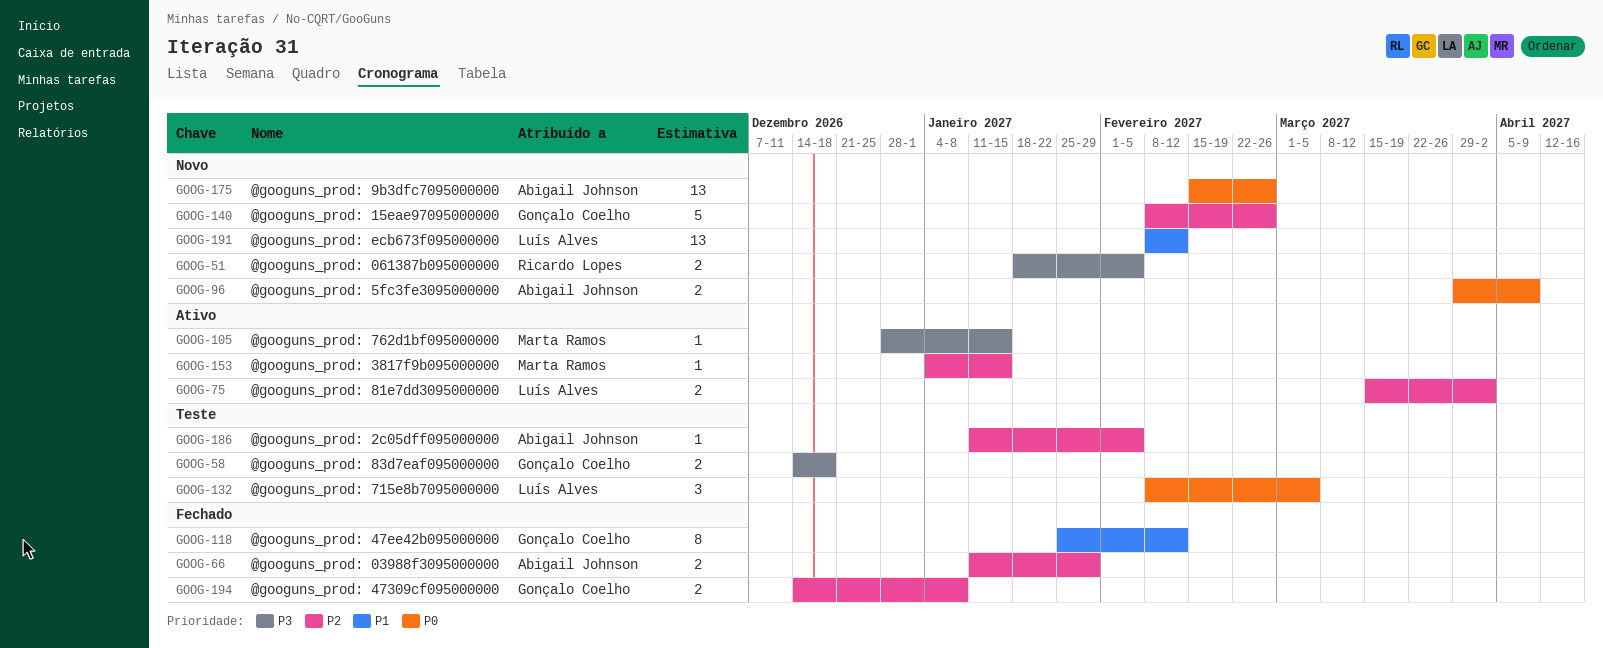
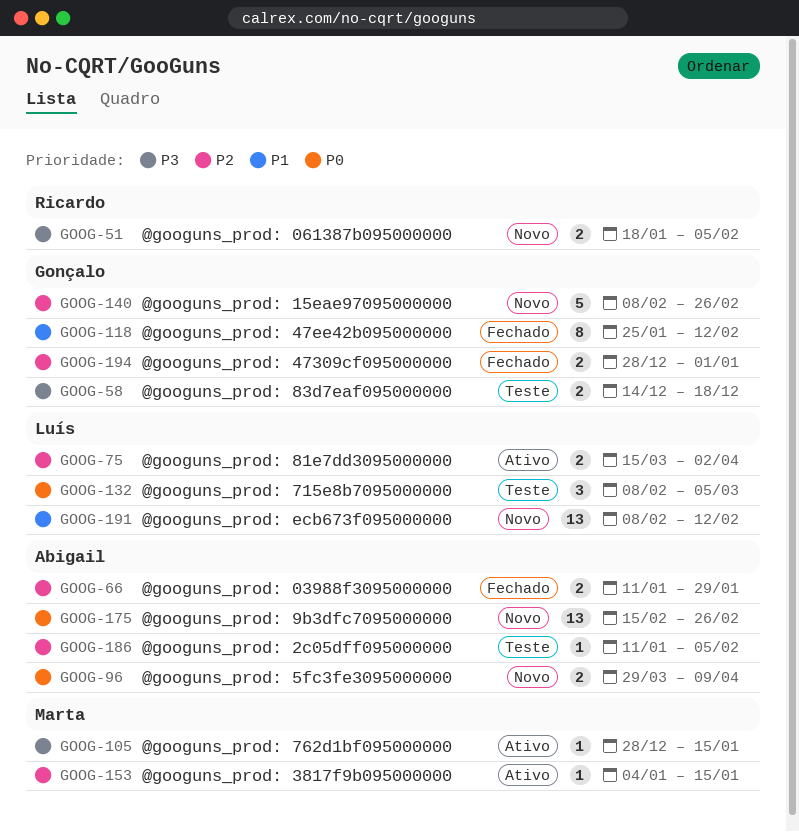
GOOG-194, start: Dec 14 -> Dec 28
GOOG-194, due: Jan 8 -> Jan 1

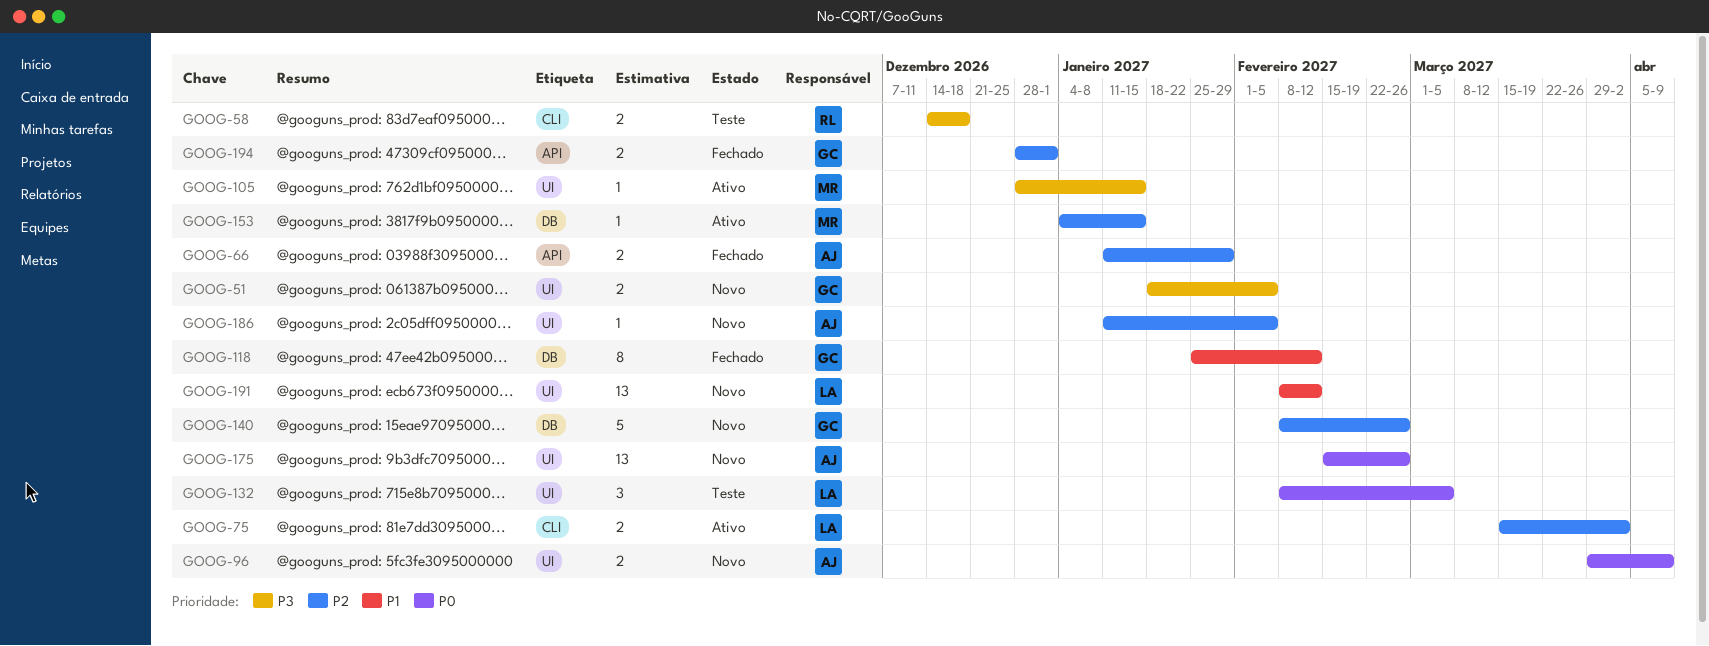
GOOG-51, owner: Ricardo -> Gonçalo
GOOG-58, owner: Gonçalo -> Ricardo
GOOG-186, status: Teste -> Novo

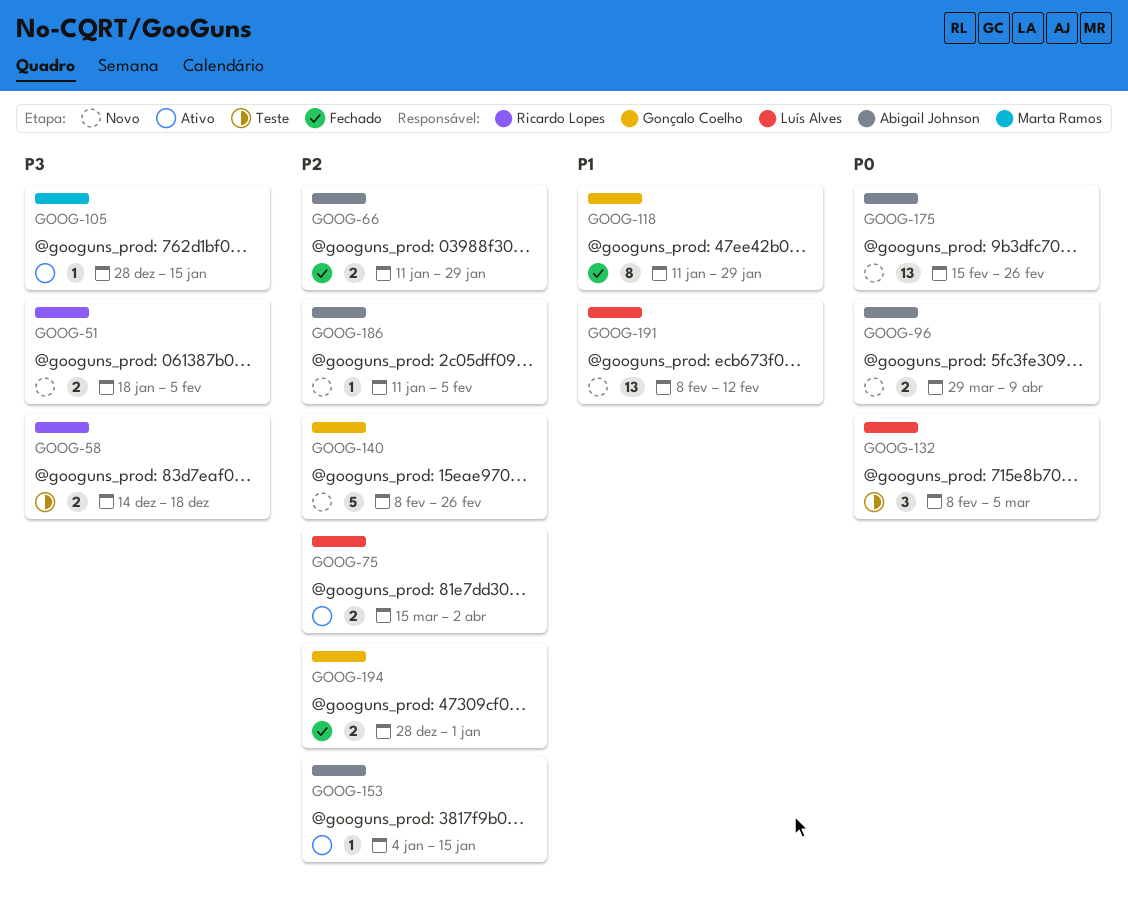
GOOG-51, owner: Gonçalo Coelho -> Ricardo Lopes
GOOG-118, start: Jan 25 -> Jan 11
GOOG-118, due: Feb 12 -> Jan 29
GOOG-153, owner: Marta Ramos -> Abigail Johnson

